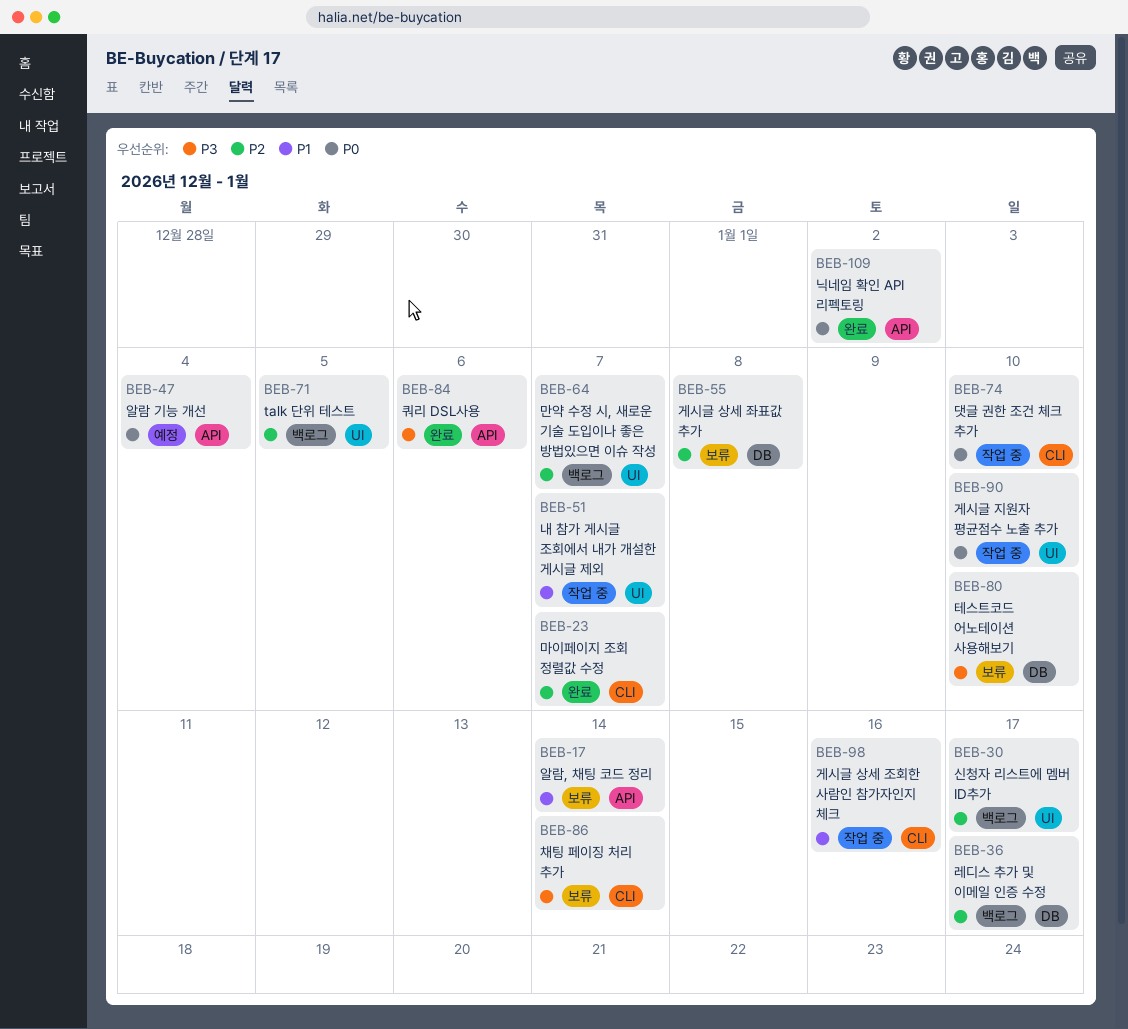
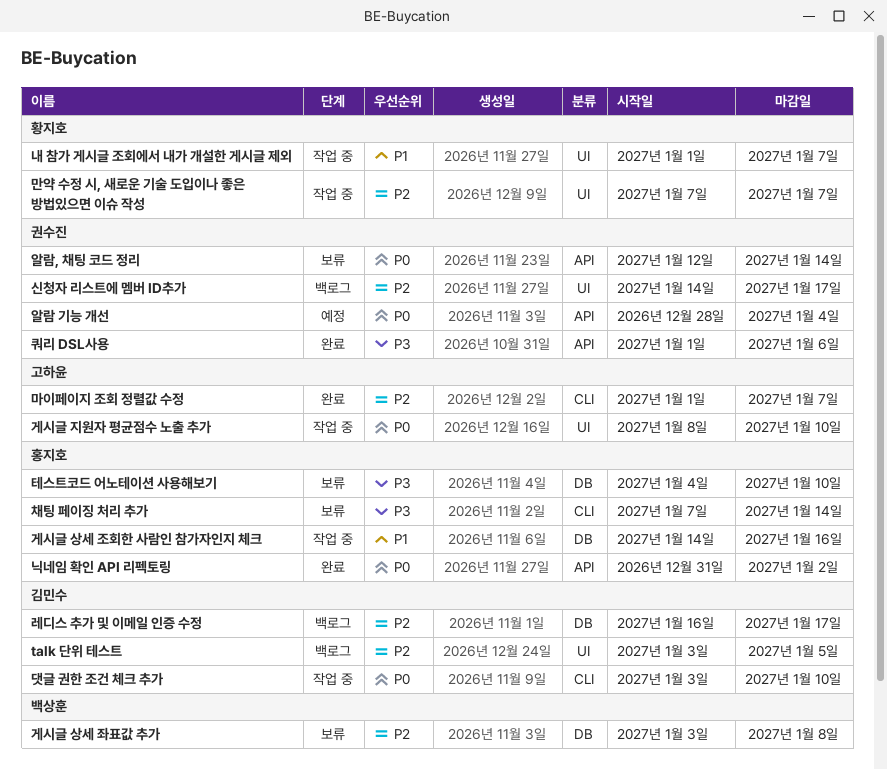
게시글 상세 조회한 사람인 참가자인지 체크, label: CLI -> DB
만약 수정 시, 새로운 기술 도입이나 좋은 방법있으면 이슈 작성, status: 백로그 -> 작업 중
알람, 채팅 코드 정리, priority: P1 -> P0

